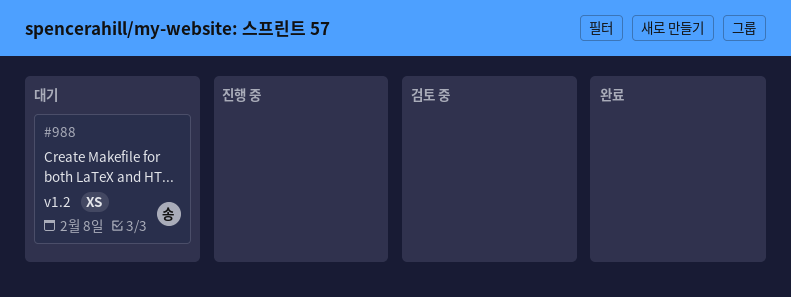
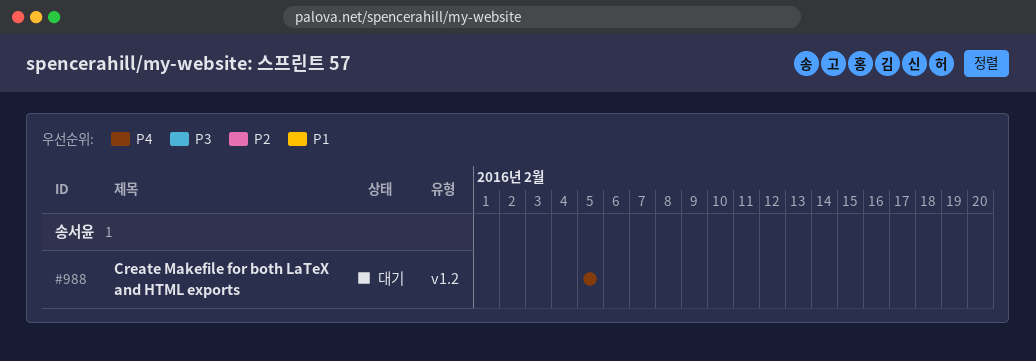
#988, due: Feb 8 -> Feb 5

